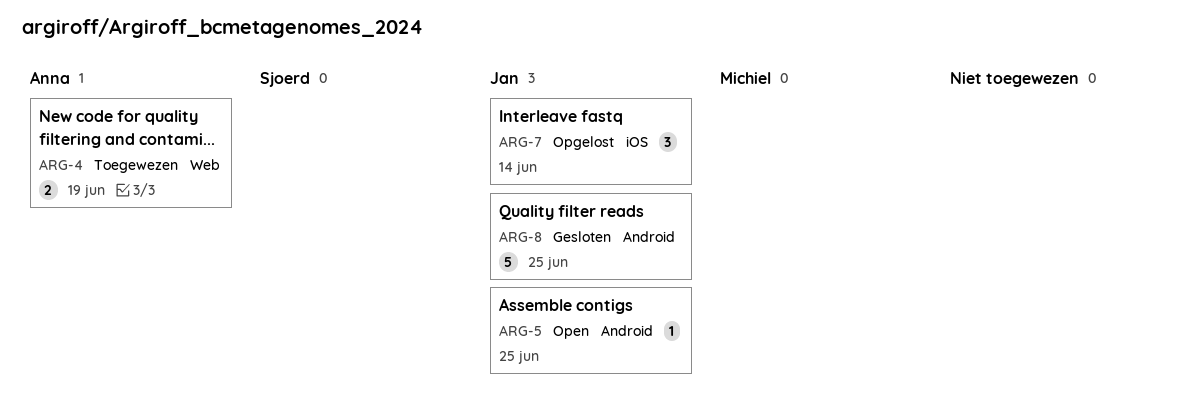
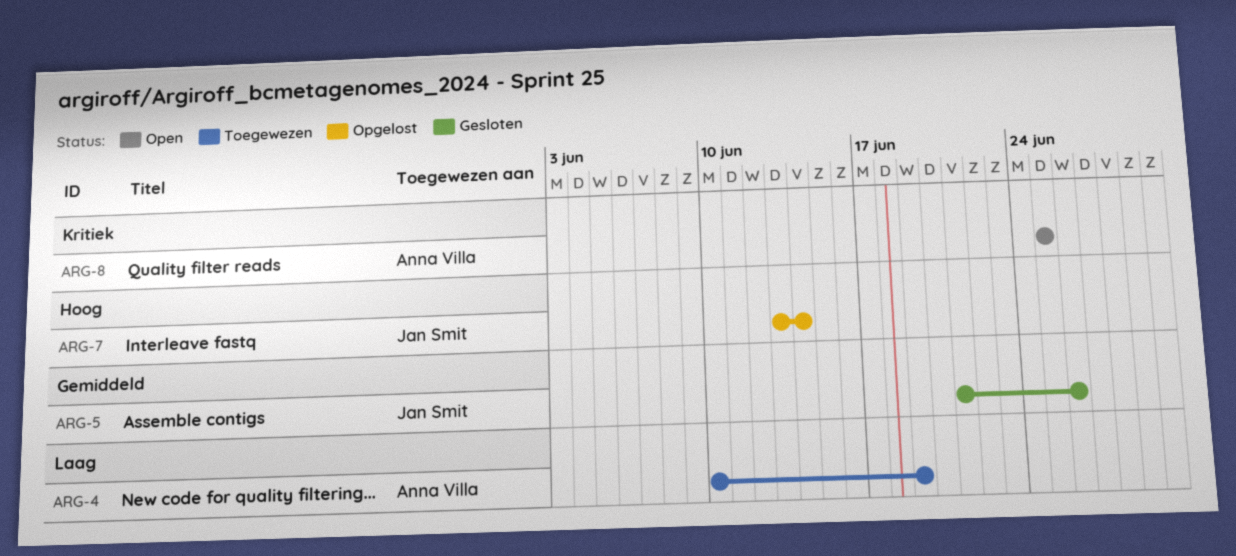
ARG-5, status: Open -> Gesloten
ARG-5, due: Jun 25 -> Jun 26
ARG-8, status: Gesloten -> Open
ARG-8, owner: Jan Smit -> Anna Villa

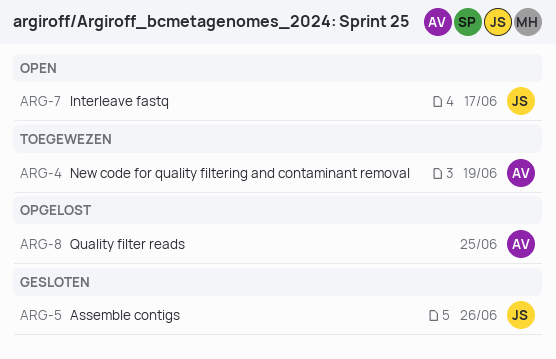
ARG-7, status: Opgelost -> Open
ARG-7, due: Jun 14 -> Jun 17
ARG-8, status: Open -> Opgelost

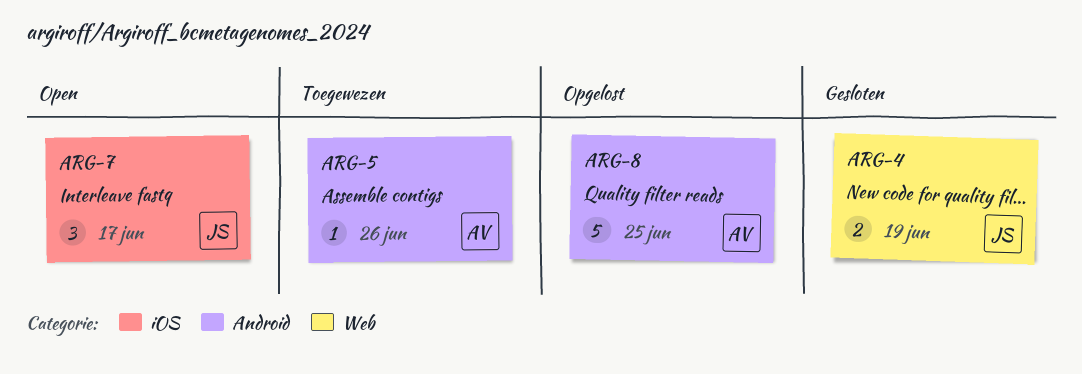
ARG-4, status: Toegewezen -> Gesloten
ARG-4, owner: AV -> JS
ARG-5, status: Gesloten -> Toegewezen
ARG-5, owner: JS -> AV

